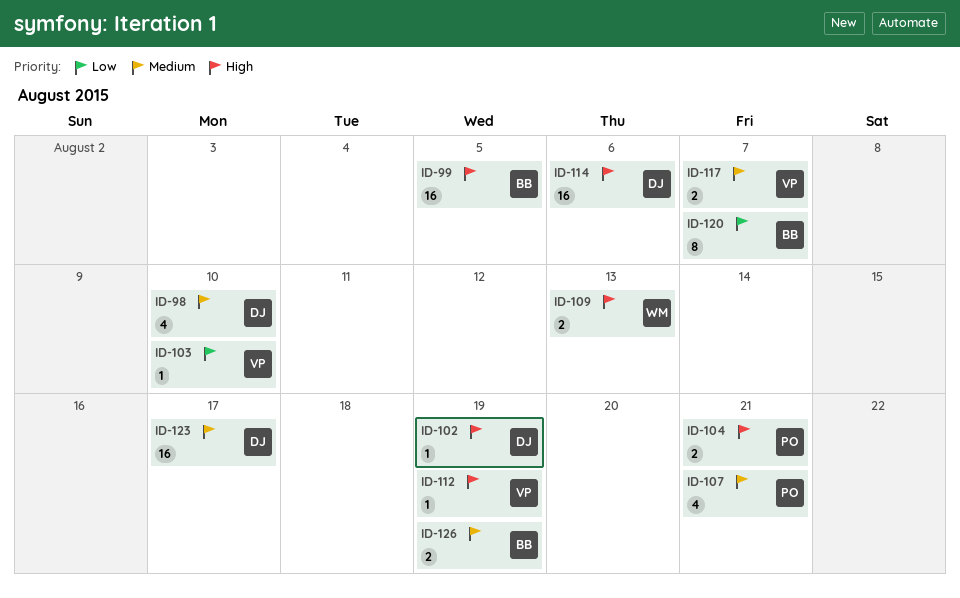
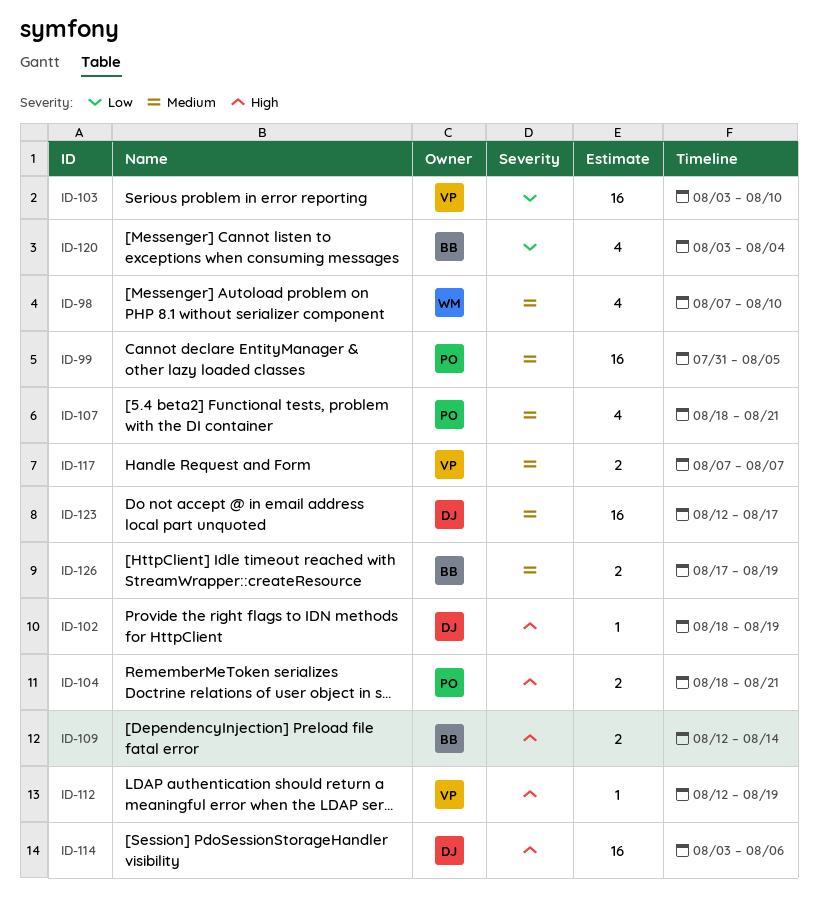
ID-98, owner: DJ -> WM
ID-99, owner: BB -> PO
ID-99, priority: High -> Medium
ID-103, estimate: 1 -> 16
ID-109, owner: WM -> BB
ID-109, due: Aug 13 -> Aug 14
ID-120, estimate: 8 -> 4
ID-120, due: Aug 7 -> Aug 4

